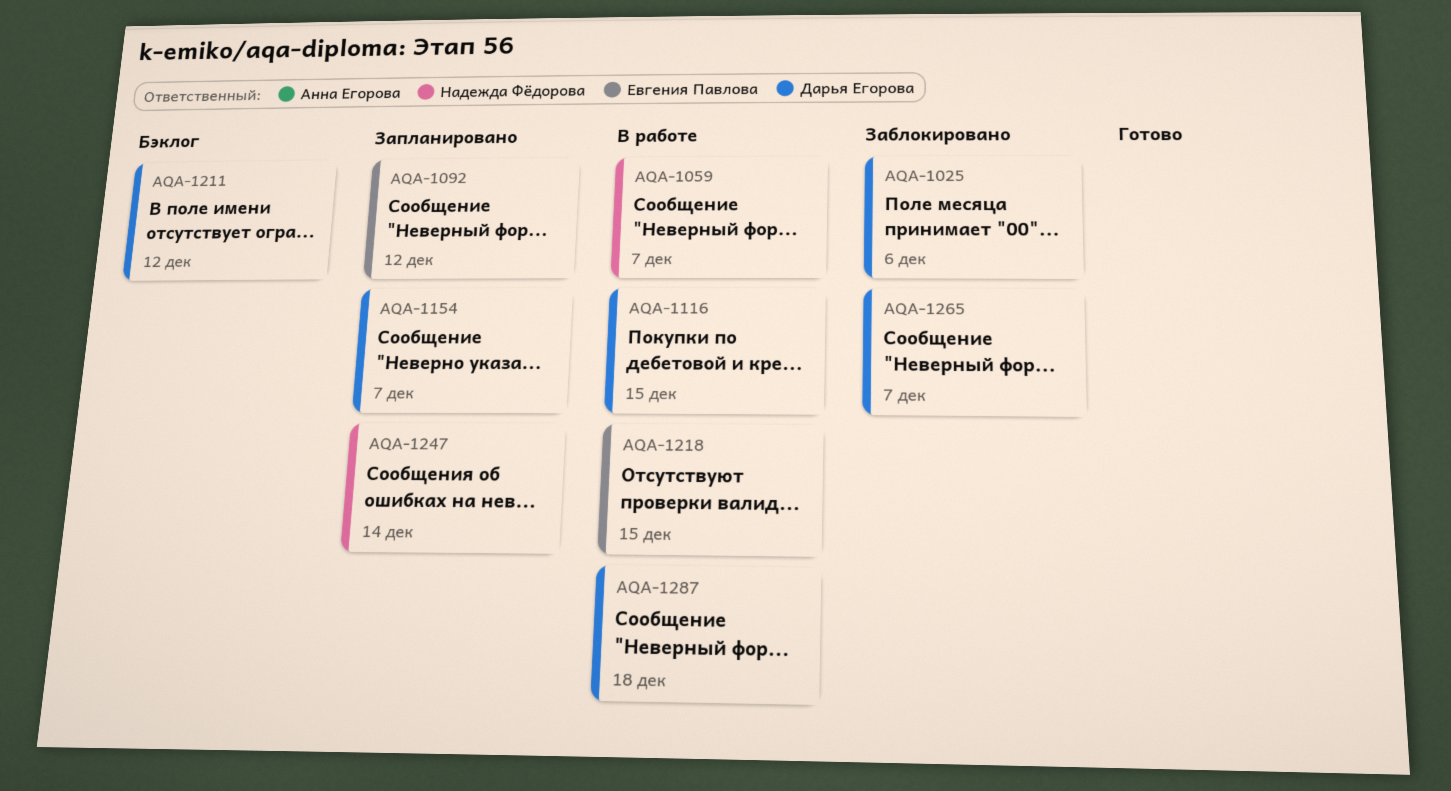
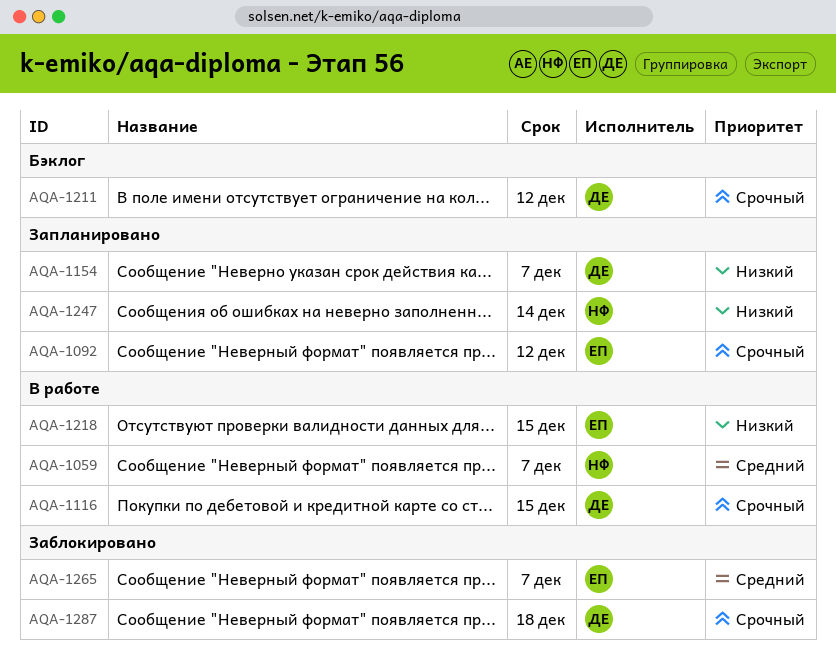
AQA-1025: present -> none
AQA-1265, owner: Дарья Егорова -> Евгения Павлова
AQA-1287, status: В работе -> Заблокировано

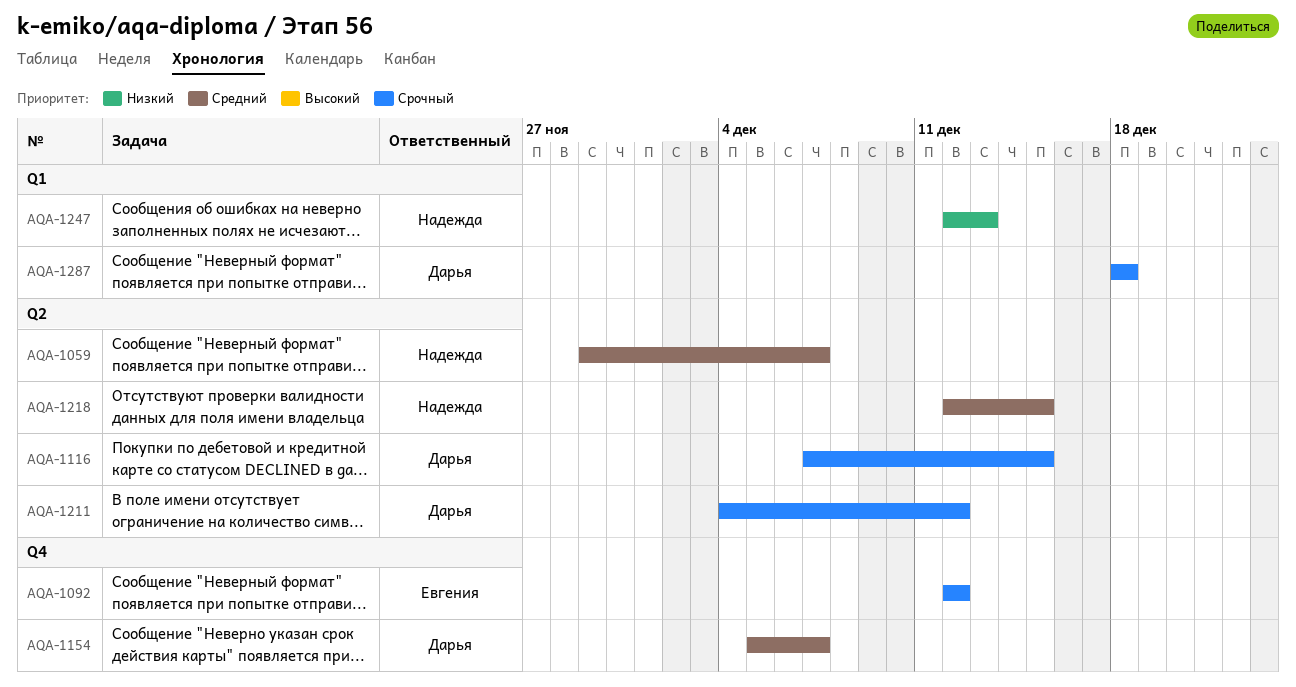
AQA-1154, priority: Низкий -> Средний
AQA-1218, owner: Евгения -> Надежда
AQA-1218, priority: Низкий -> Средний
AQA-1247, due: Dec 14 -> Dec 13
AQA-1265: present -> none

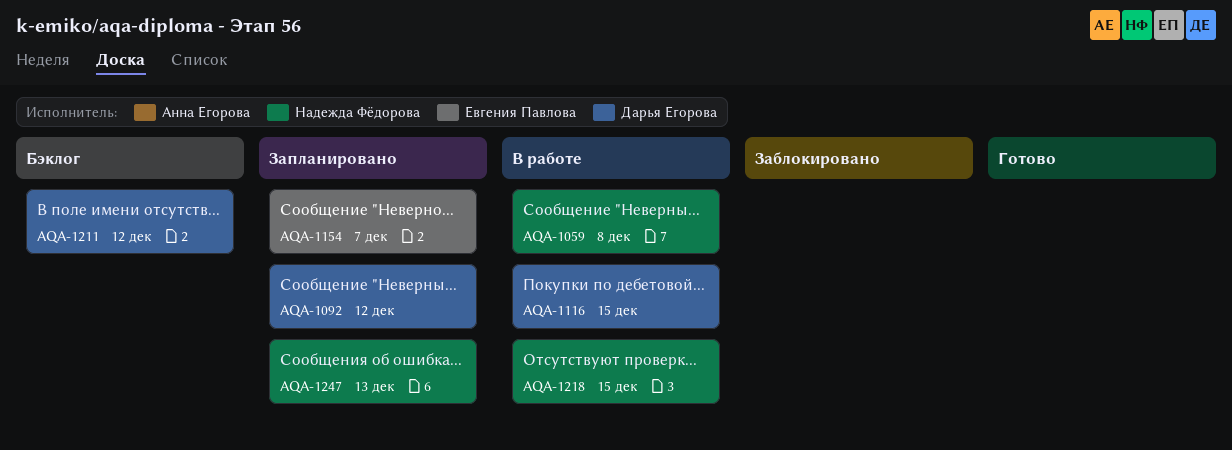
AQA-1059, due: Dec 7 -> Dec 8
AQA-1092, owner: Евгения Павлова -> Дарья Егорова
AQA-1154, owner: Дарья Егорова -> Евгения Павлова
AQA-1287: present -> none

